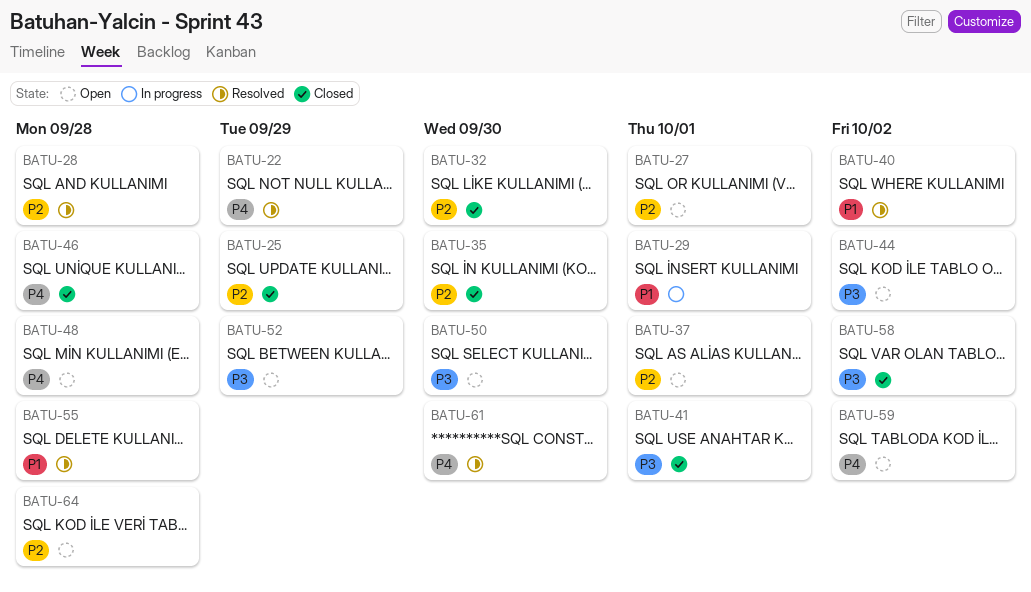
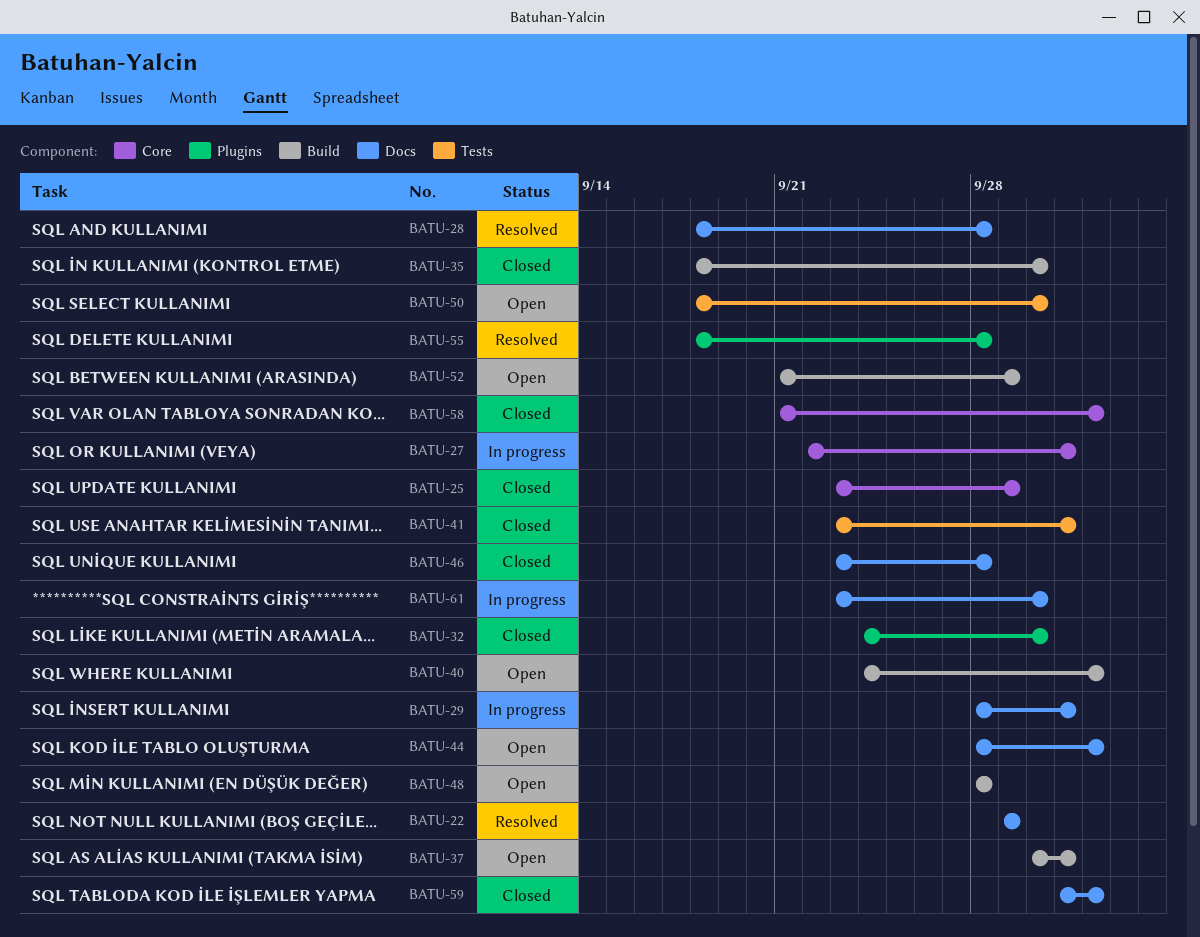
BATU-27, status: Open -> In progress
BATU-40, status: Resolved -> Open
BATU-59, status: Open -> Closed
BATU-61, status: Resolved -> In progress
BATU-64: present -> none

